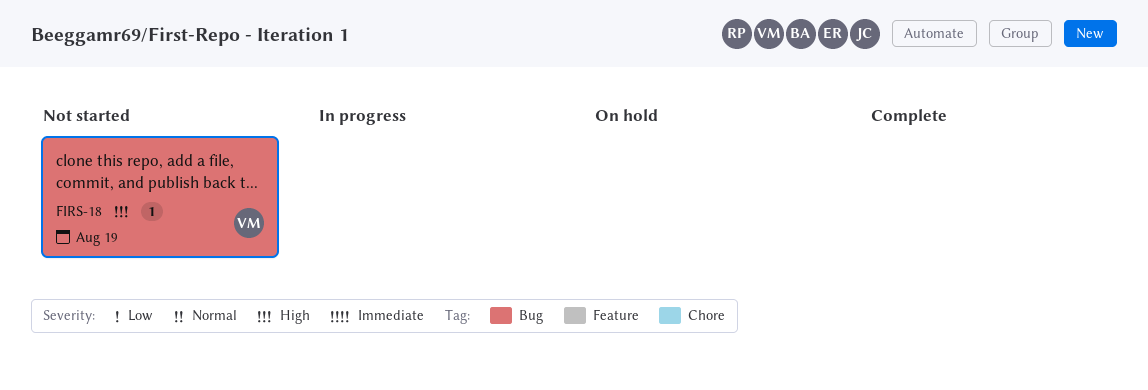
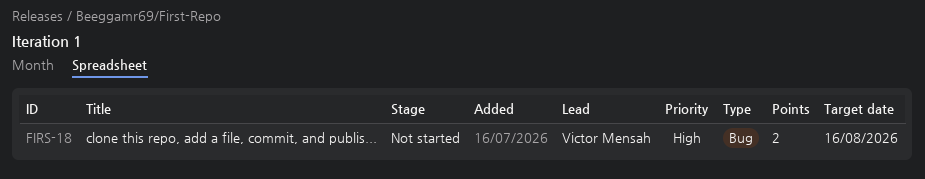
FIRS-18, estimate: 1 -> 2
FIRS-18, due: Aug 19 -> Aug 16

